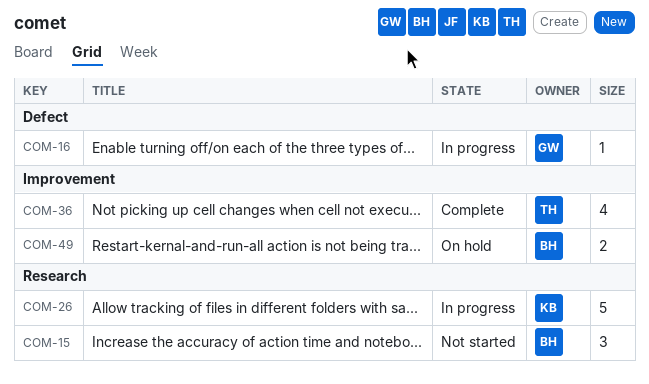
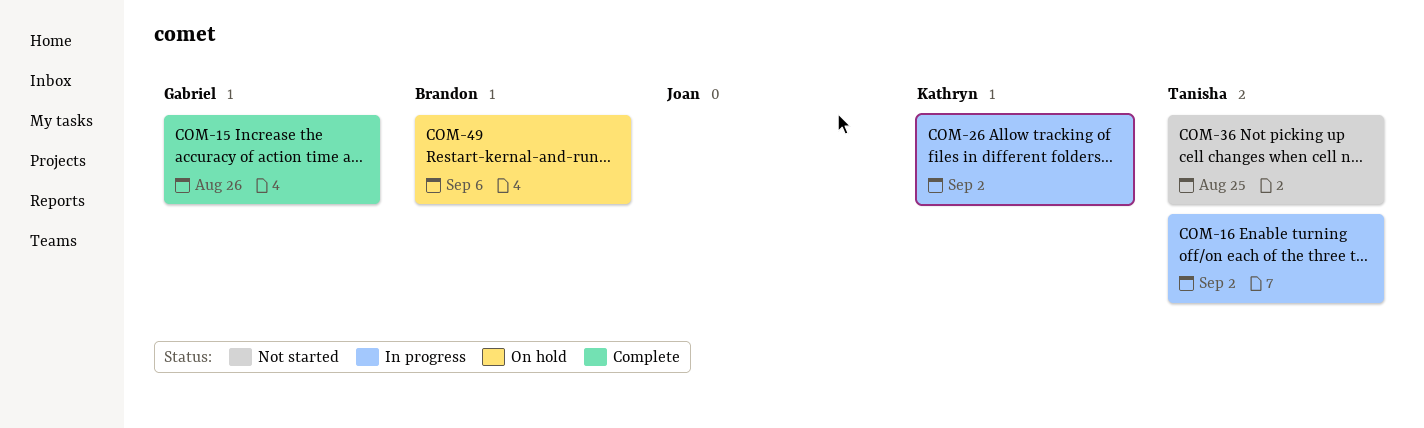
COM-15, status: Not started -> Complete
COM-15, owner: Brandon -> Gabriel
COM-16, owner: Gabriel -> Tanisha
COM-36, status: Complete -> Not started

